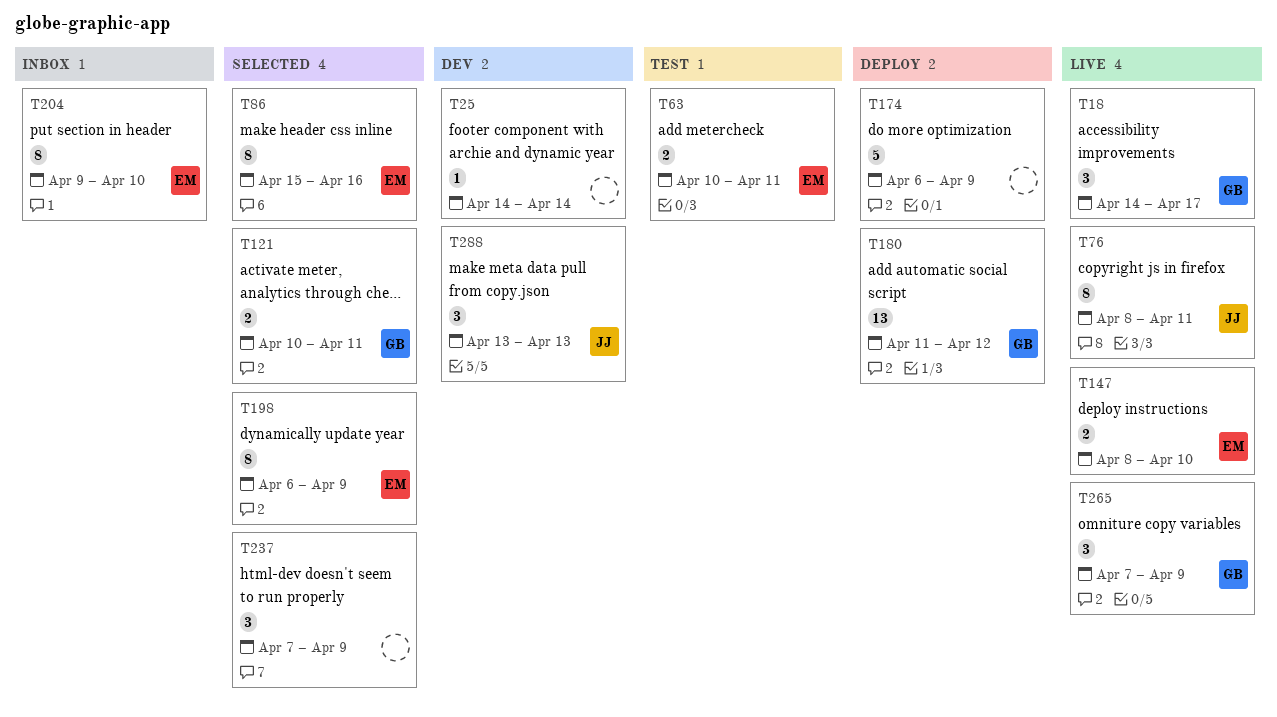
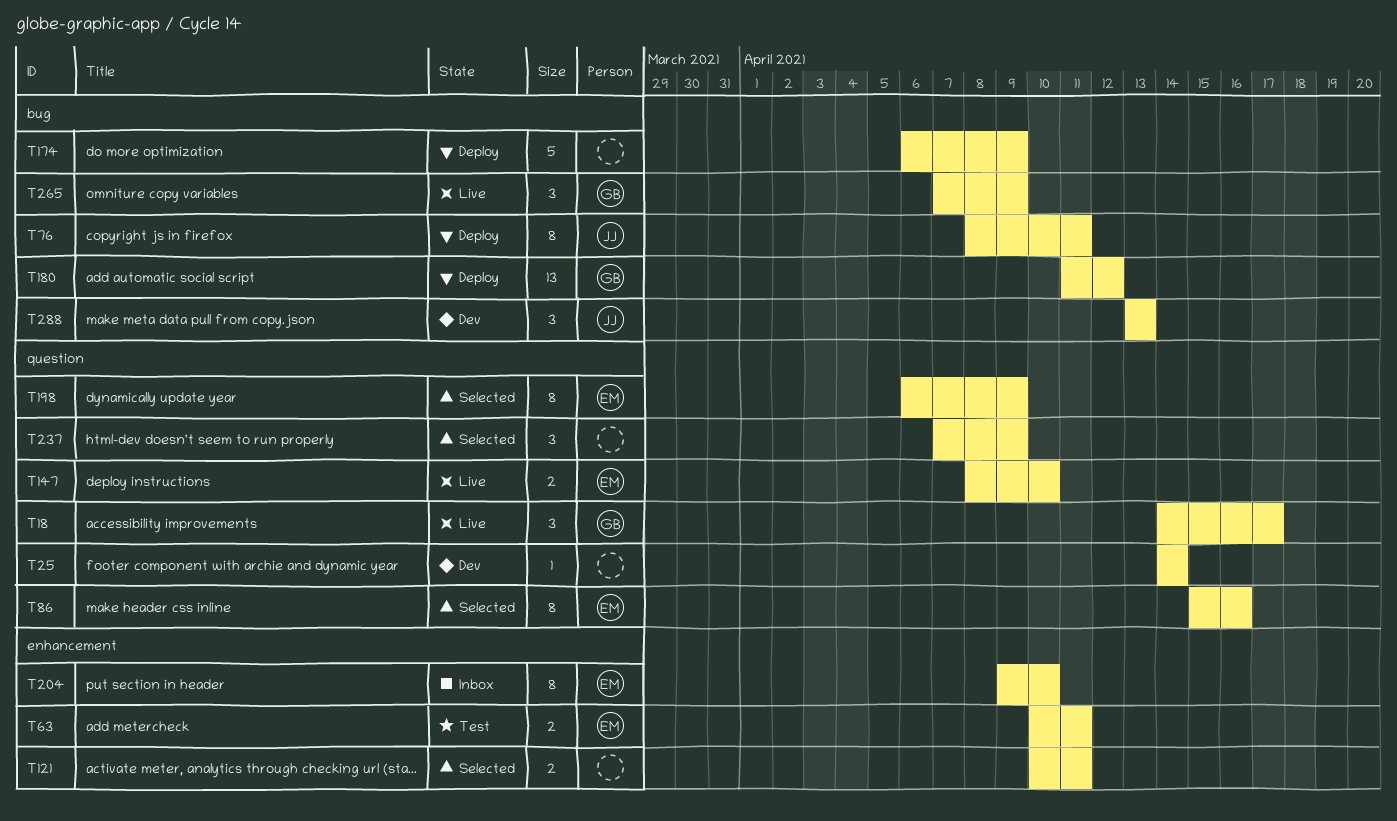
T76, status: Live -> Deploy
T121, owner: GB -> none

